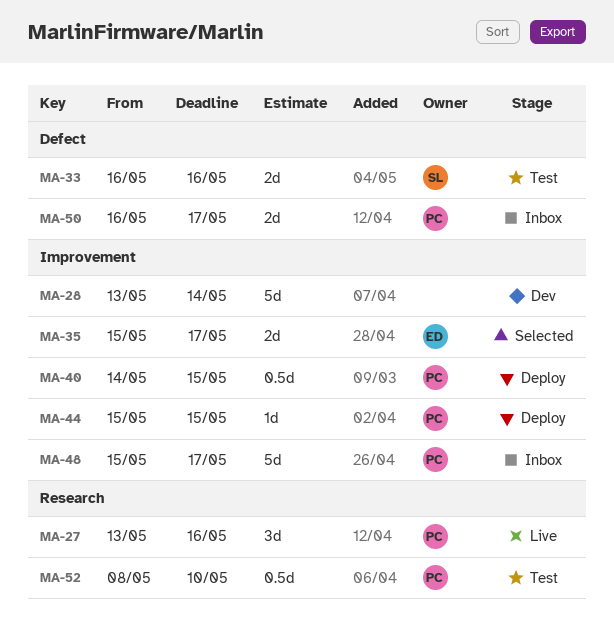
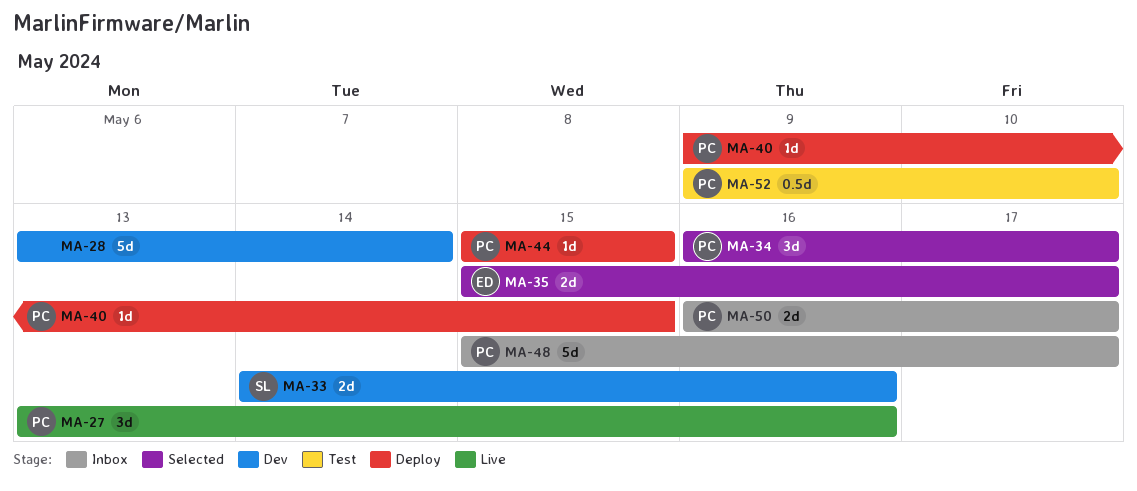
MA-33, status: Test -> Dev
MA-33, start: May 16 -> May 14
MA-34: none -> present
MA-40, estimate: 0.5d -> 1d
MA-40, start: May 14 -> May 9
MA-52, start: May 8 -> May 9

